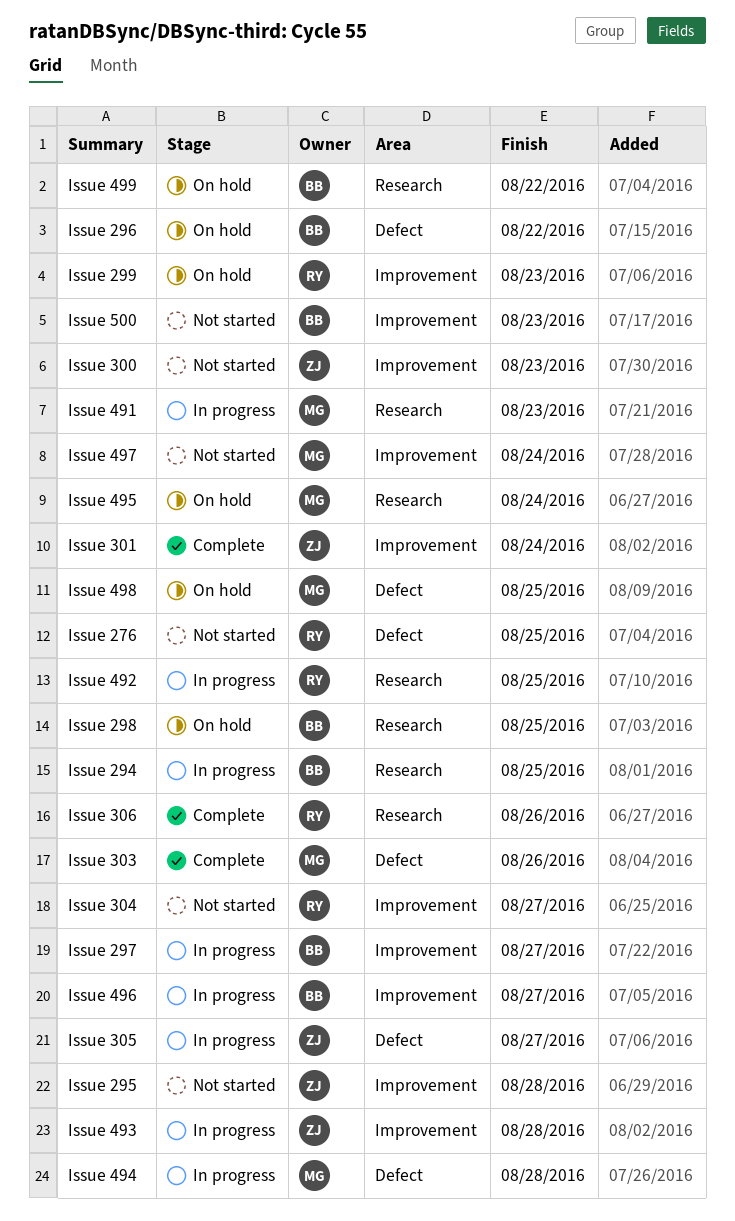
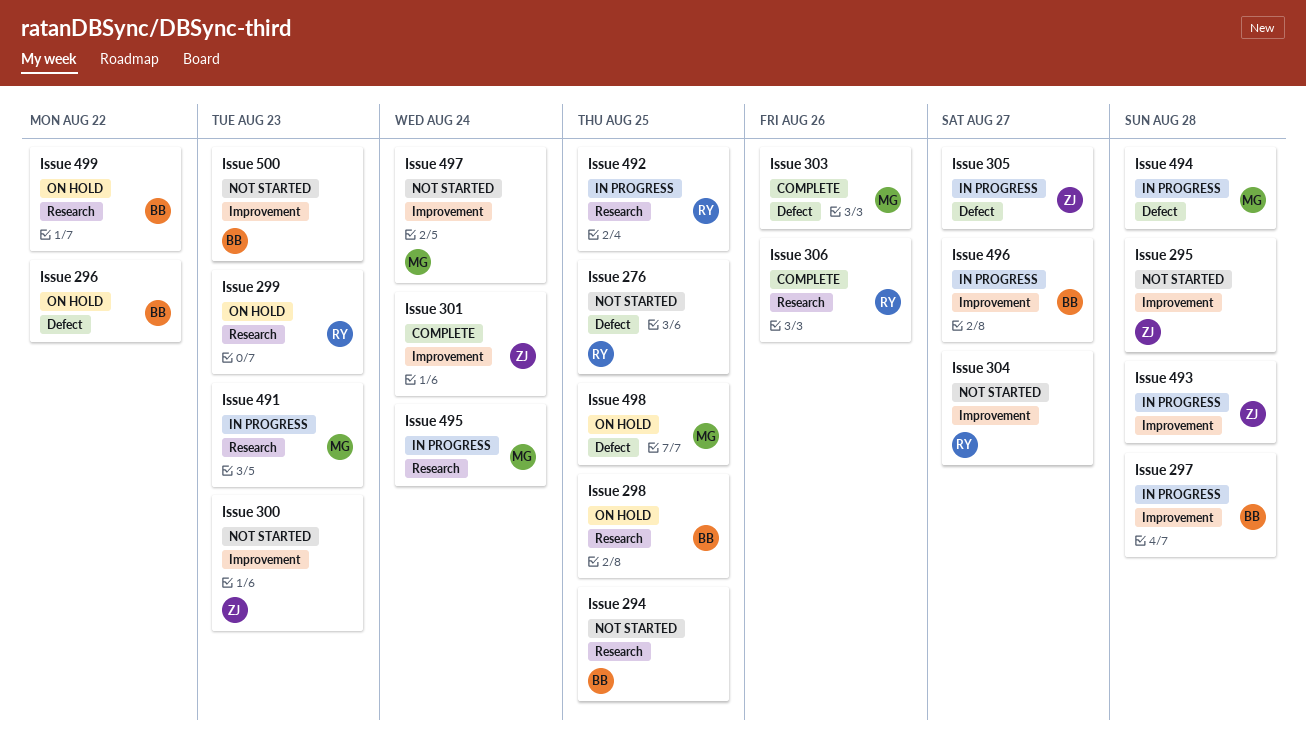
Issue 294, status: In progress -> Not started
Issue 297, due: Aug 27 -> Aug 28
Issue 299, label: Improvement -> Research
Issue 495, status: On hold -> In progress

